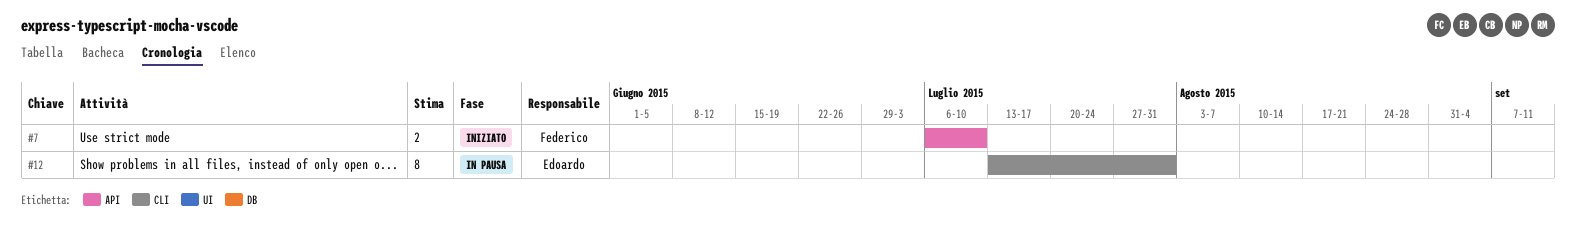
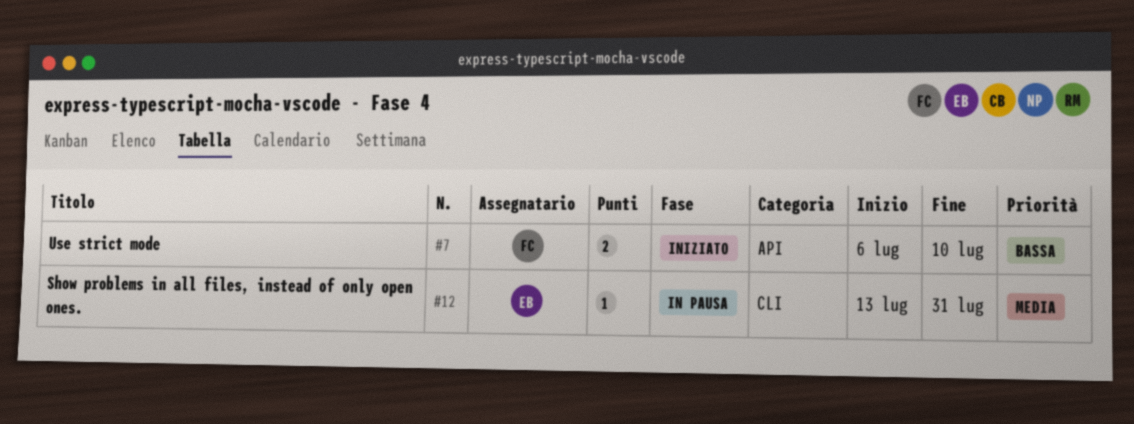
#12, estimate: 8 -> 1

